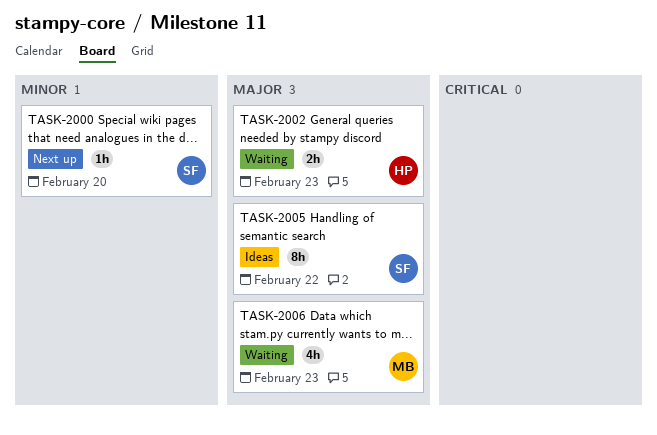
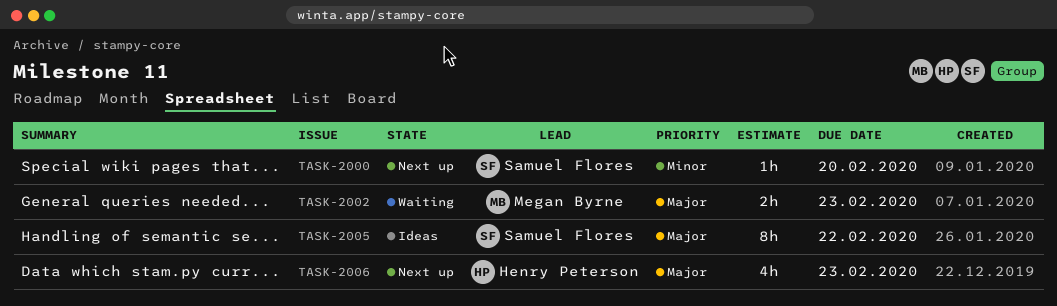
TASK-2002, owner: Henry Peterson -> Megan Byrne
TASK-2006, status: Waiting -> Next up
TASK-2006, owner: Megan Byrne -> Henry Peterson

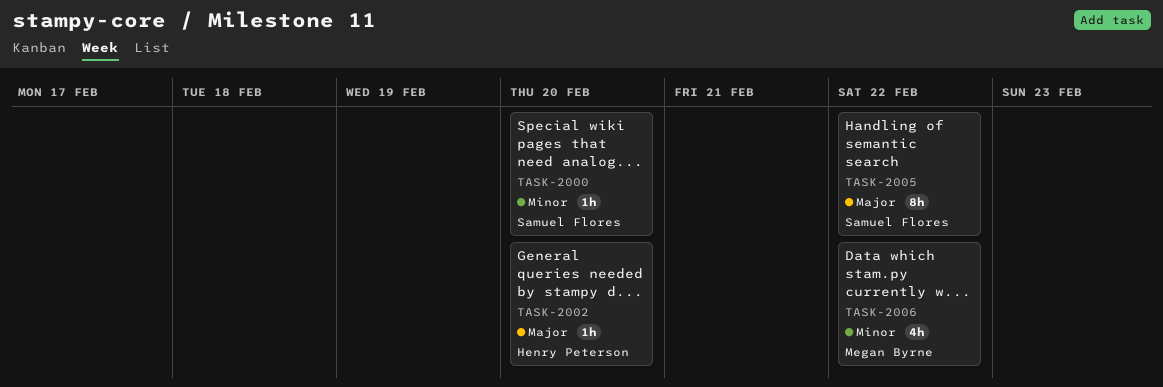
TASK-2002, owner: Megan Byrne -> Henry Peterson
TASK-2002, estimate: 2h -> 1h
TASK-2002, due: Feb 23 -> Feb 20
TASK-2006, owner: Henry Peterson -> Megan Byrne
TASK-2006, priority: Major -> Minor
TASK-2006, due: Feb 23 -> Feb 22

